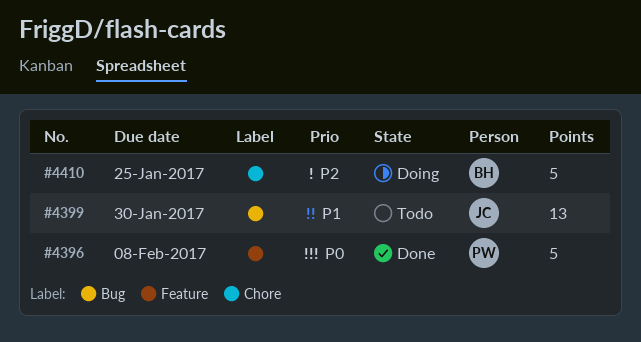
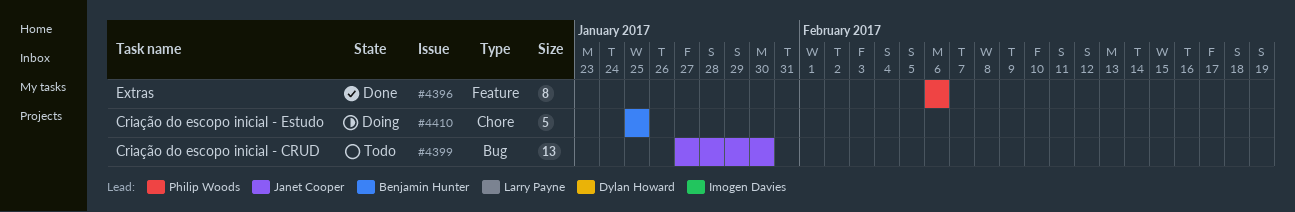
#4396, estimate: 5 -> 8
#4396, due: Feb 8 -> Feb 6

